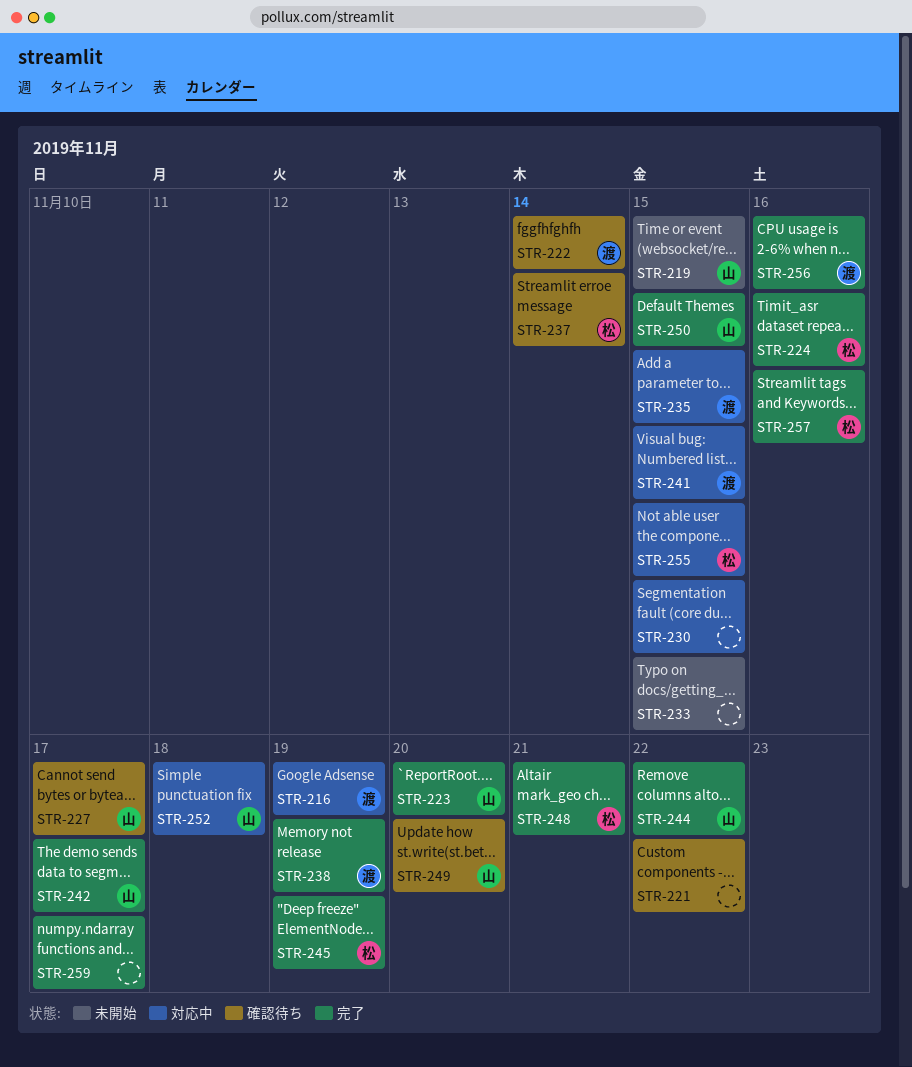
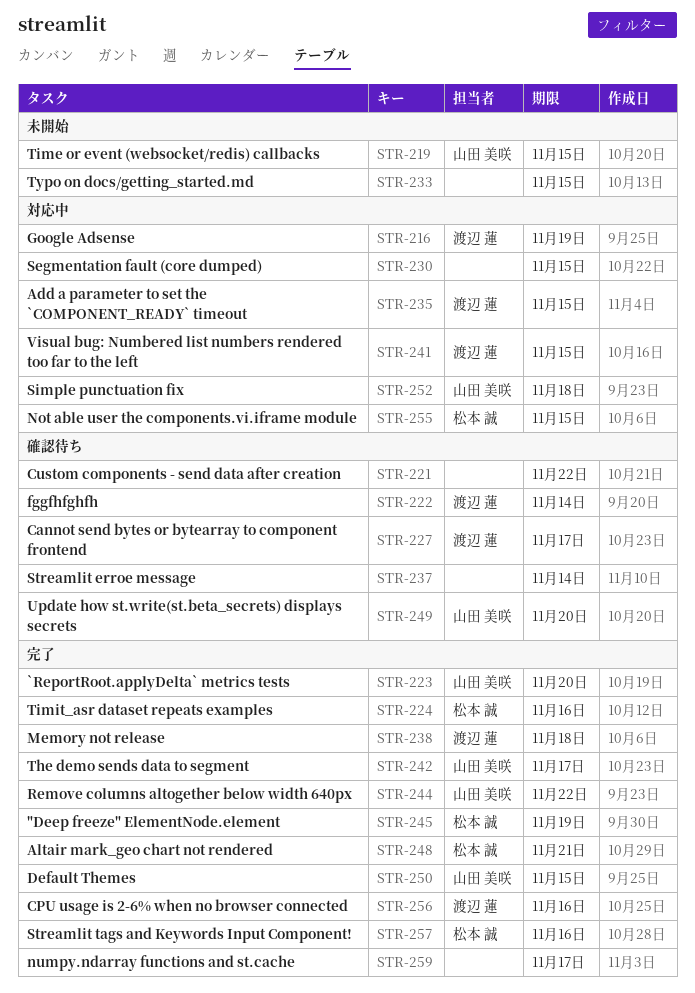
STR-227, owner: 山田 美咲 -> 渡辺 蓮
STR-237, owner: 松本 誠 -> none
STR-238, due: Nov 19 -> Nov 18

